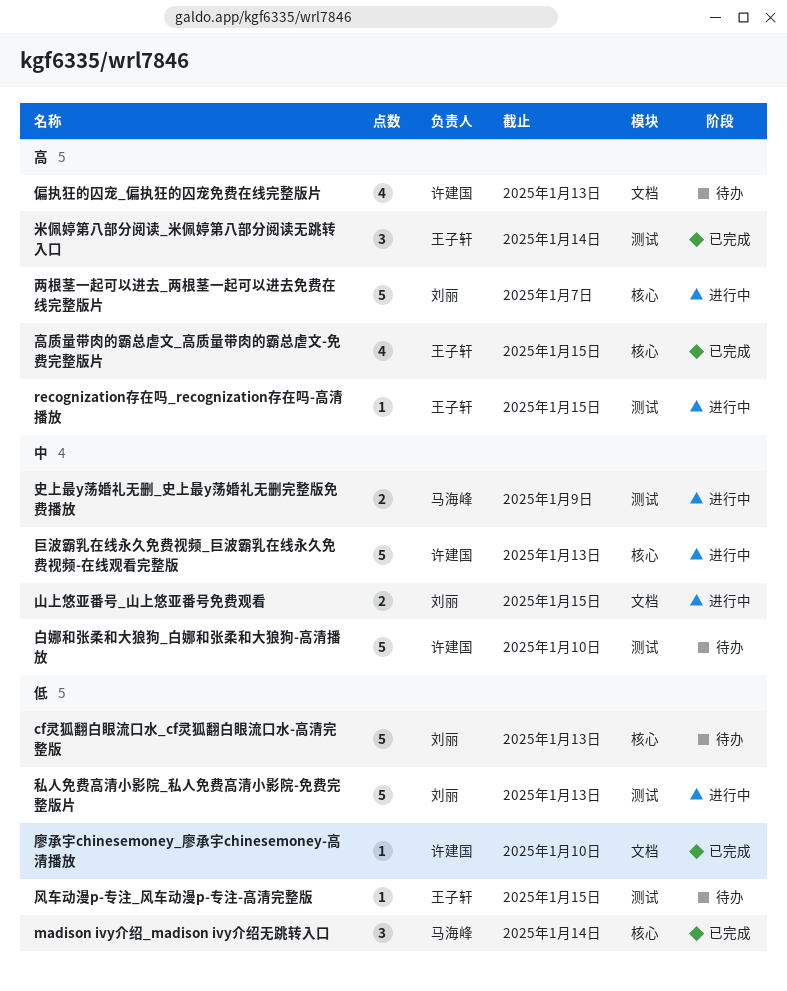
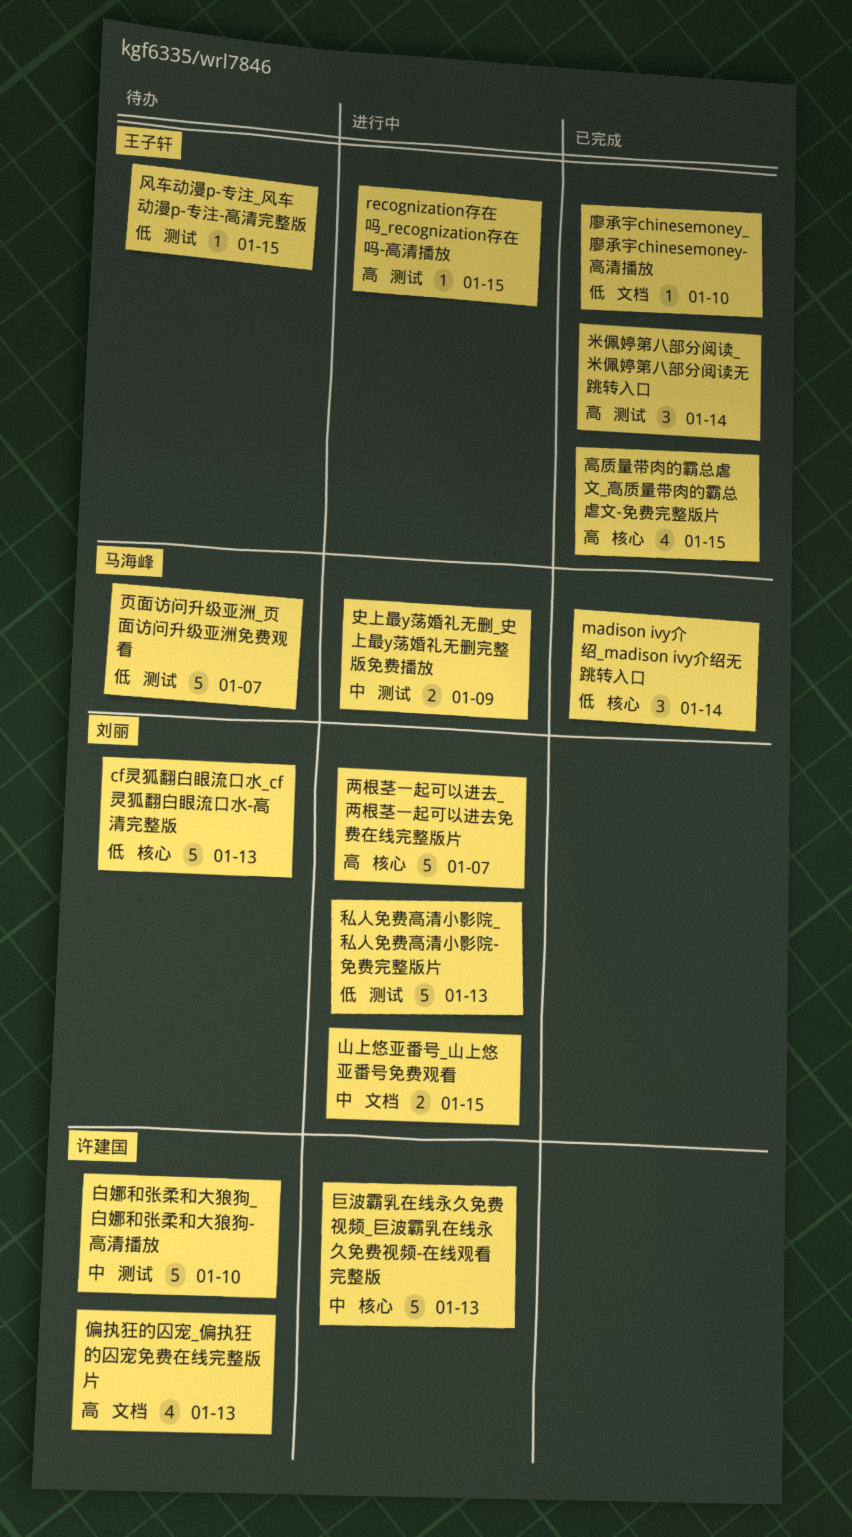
廖承宇chinesemoney_廖承宇chinesemoney-高清播放, owner: 许建国 -> 王子轩
页面访问升级亚洲_页面访问升级亚洲免费观看: none -> present

